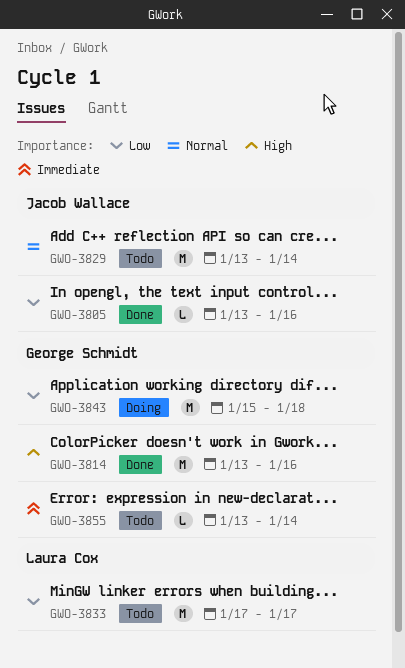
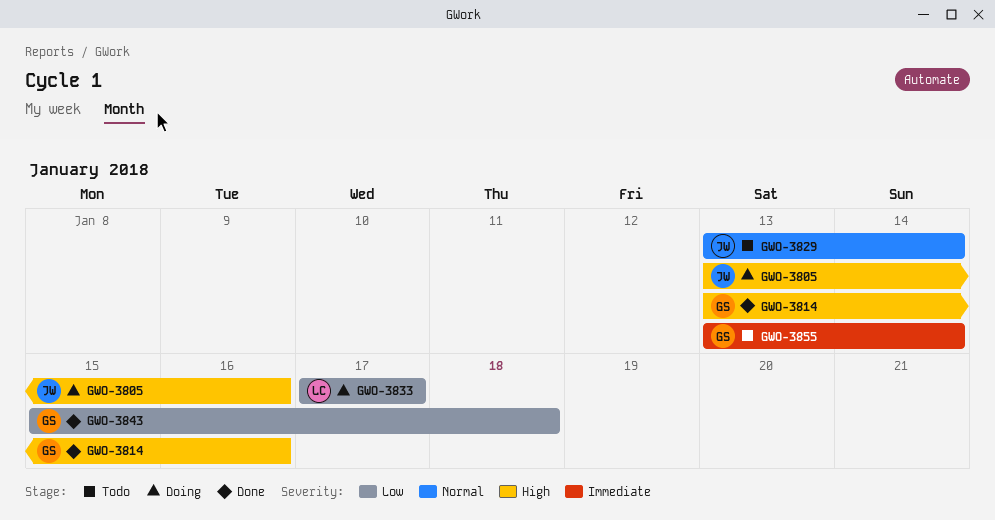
GWO-3805, status: Done -> Doing
GWO-3805, priority: Low -> High
GWO-3833, status: Todo -> Doing
GWO-3843, status: Doing -> Done

